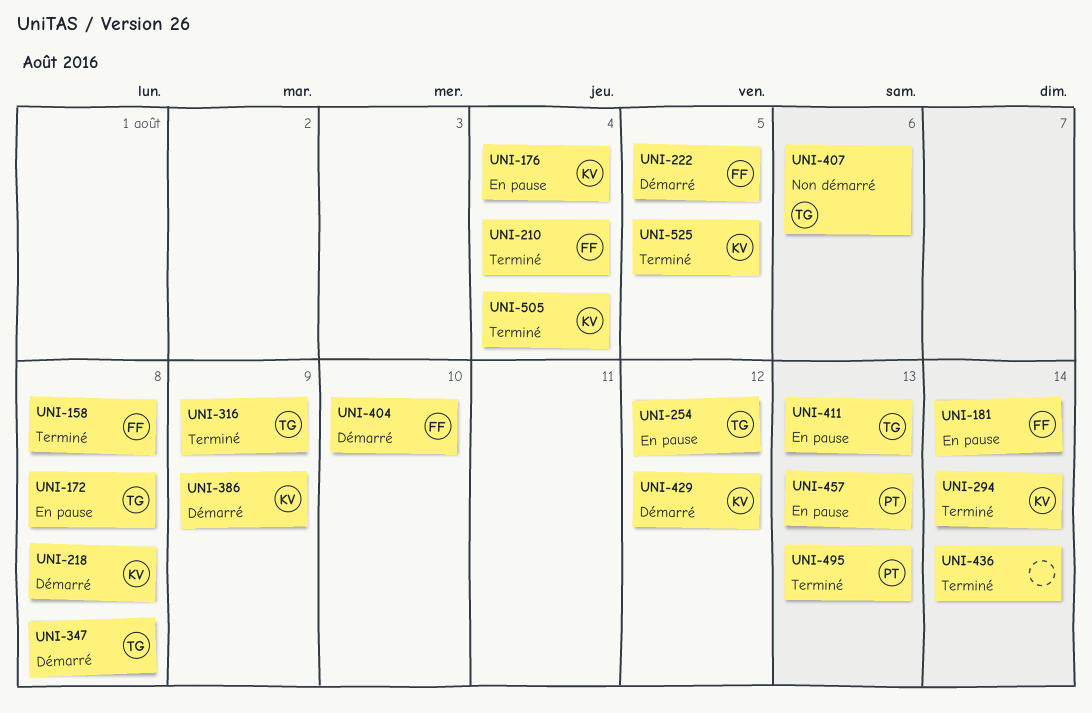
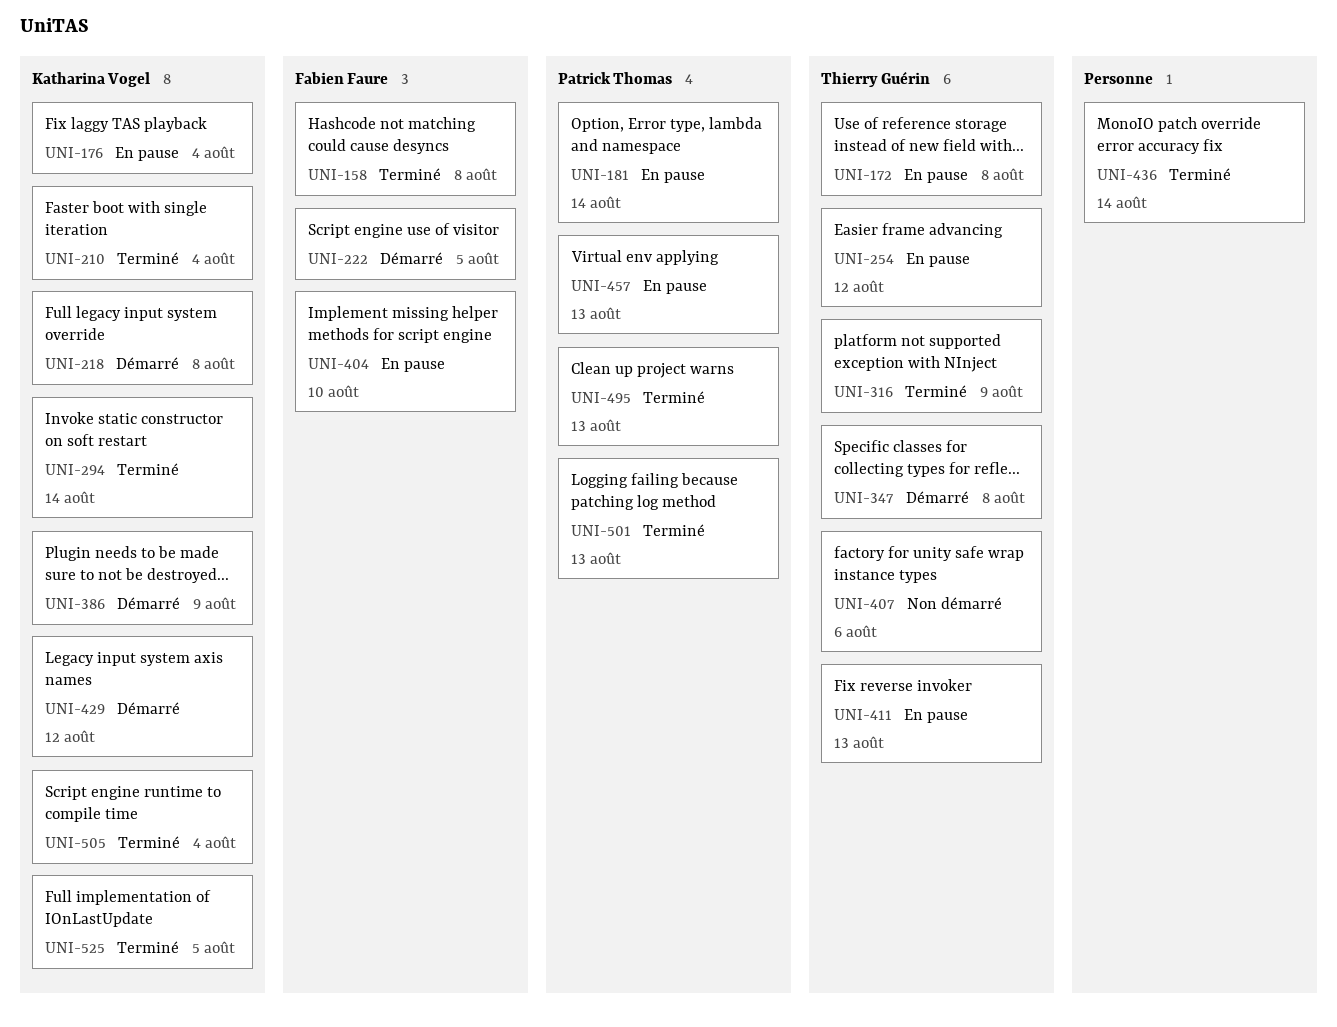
UNI-181, owner: Fabien Faure -> Patrick Thomas
UNI-210, owner: Fabien Faure -> Katharina Vogel
UNI-404, status: Démarré -> En pause
UNI-501: none -> present

